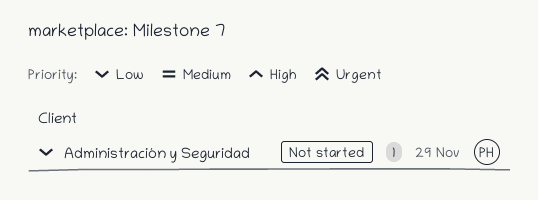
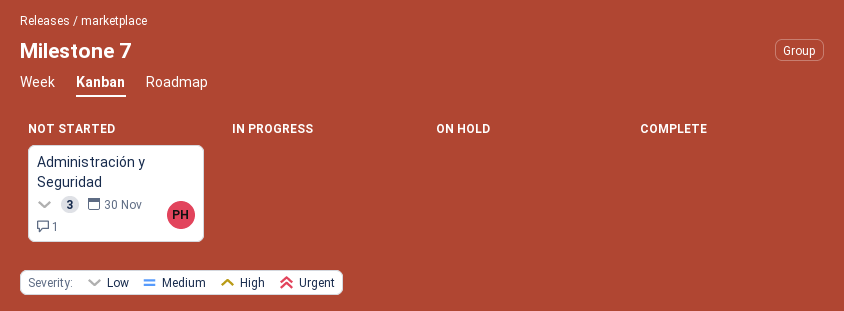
Administración y Seguridad, estimate: 1 -> 3
Administración y Seguridad, due: Nov 29 -> Nov 30

